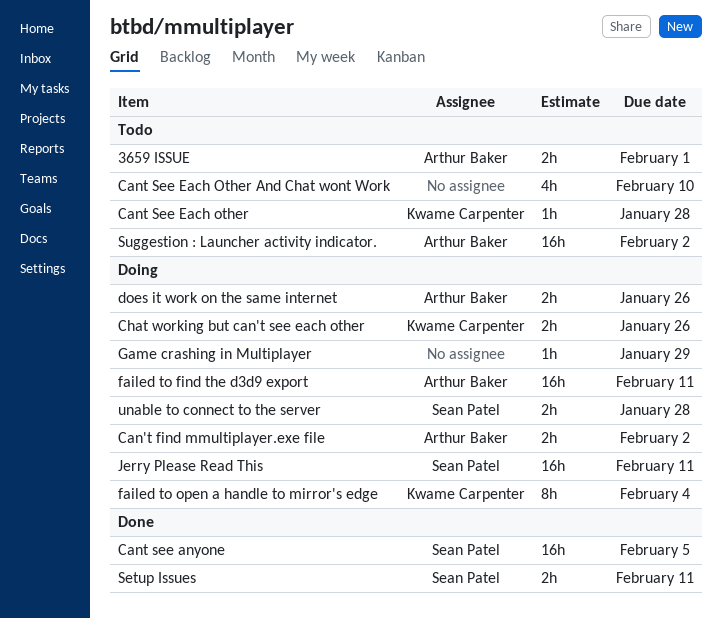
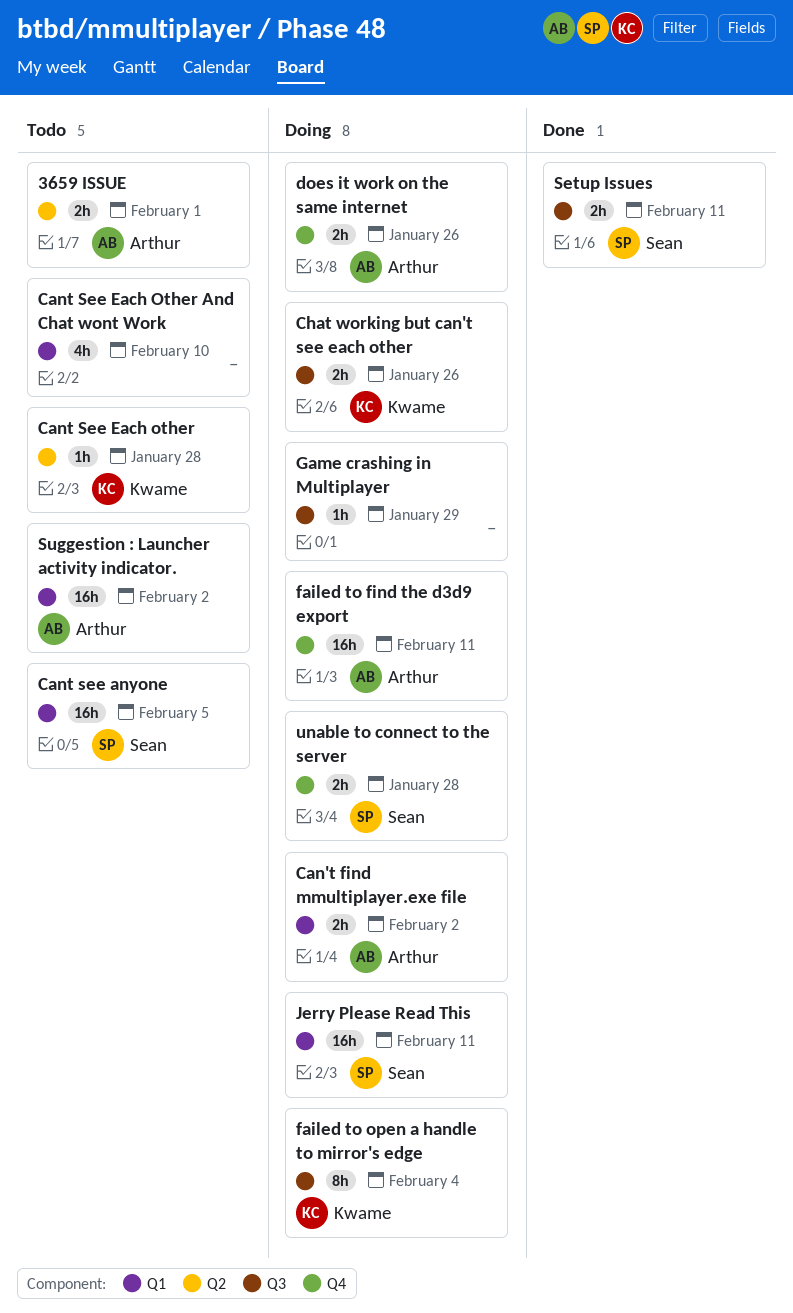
Cant see anyone, status: Done -> Todo

